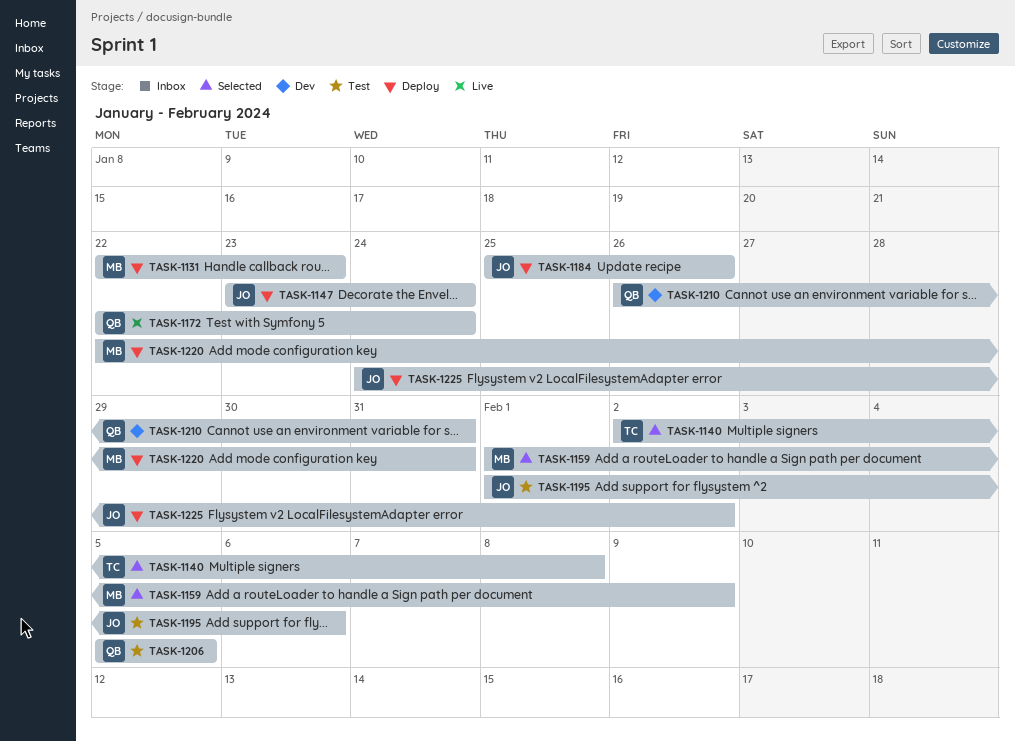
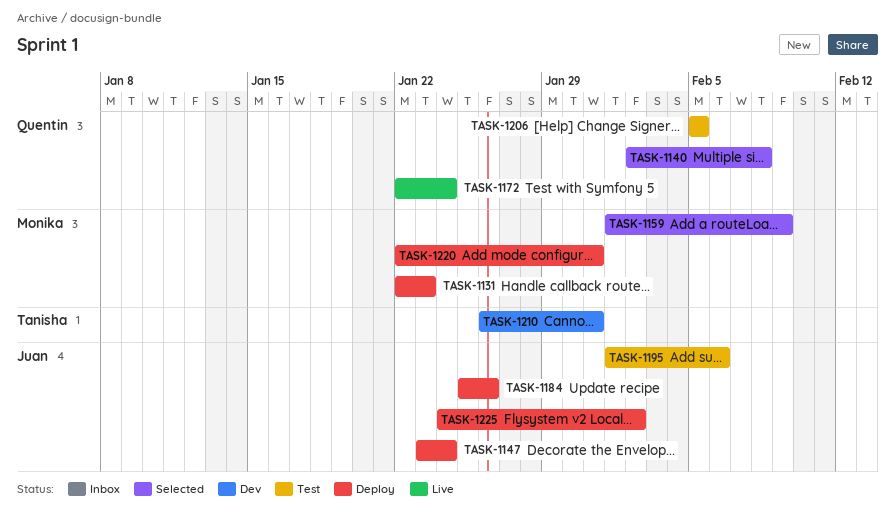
TASK-1140, owner: Tanisha -> Quentin
TASK-1210, owner: Quentin -> Tanisha

